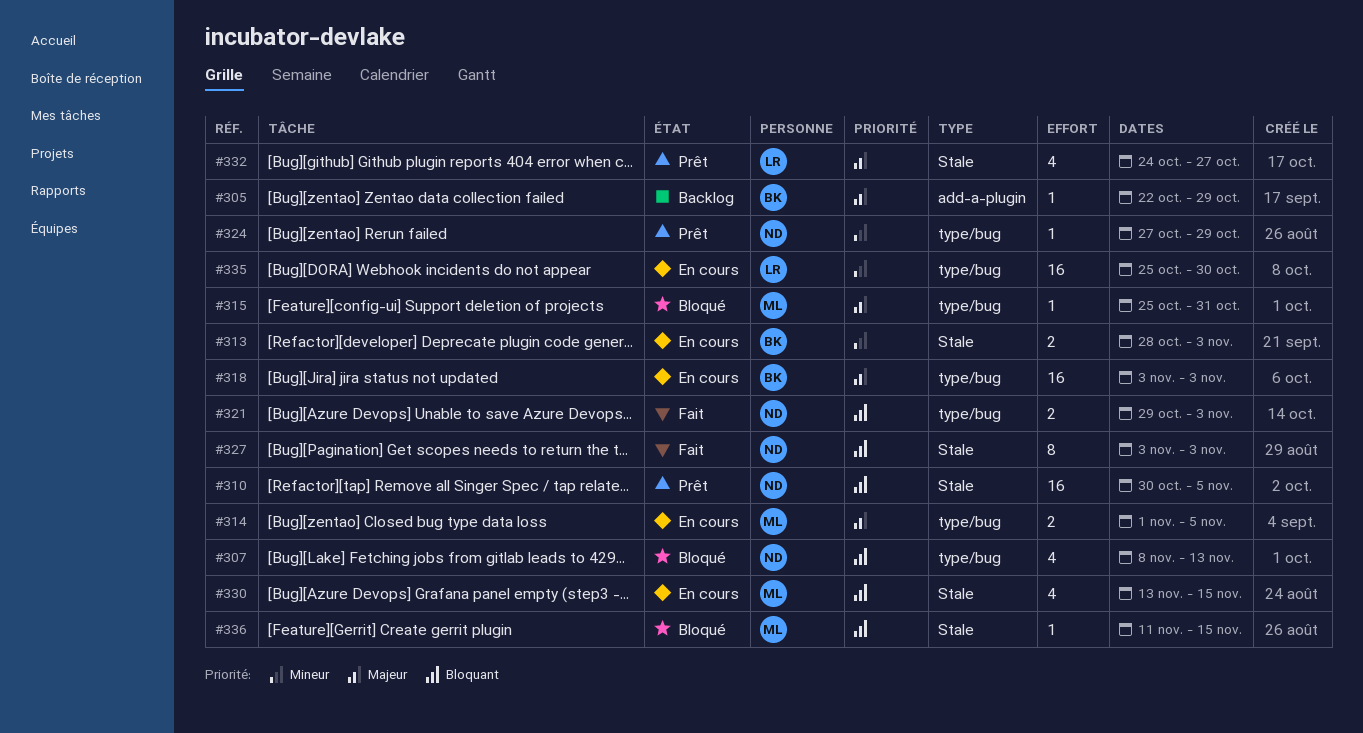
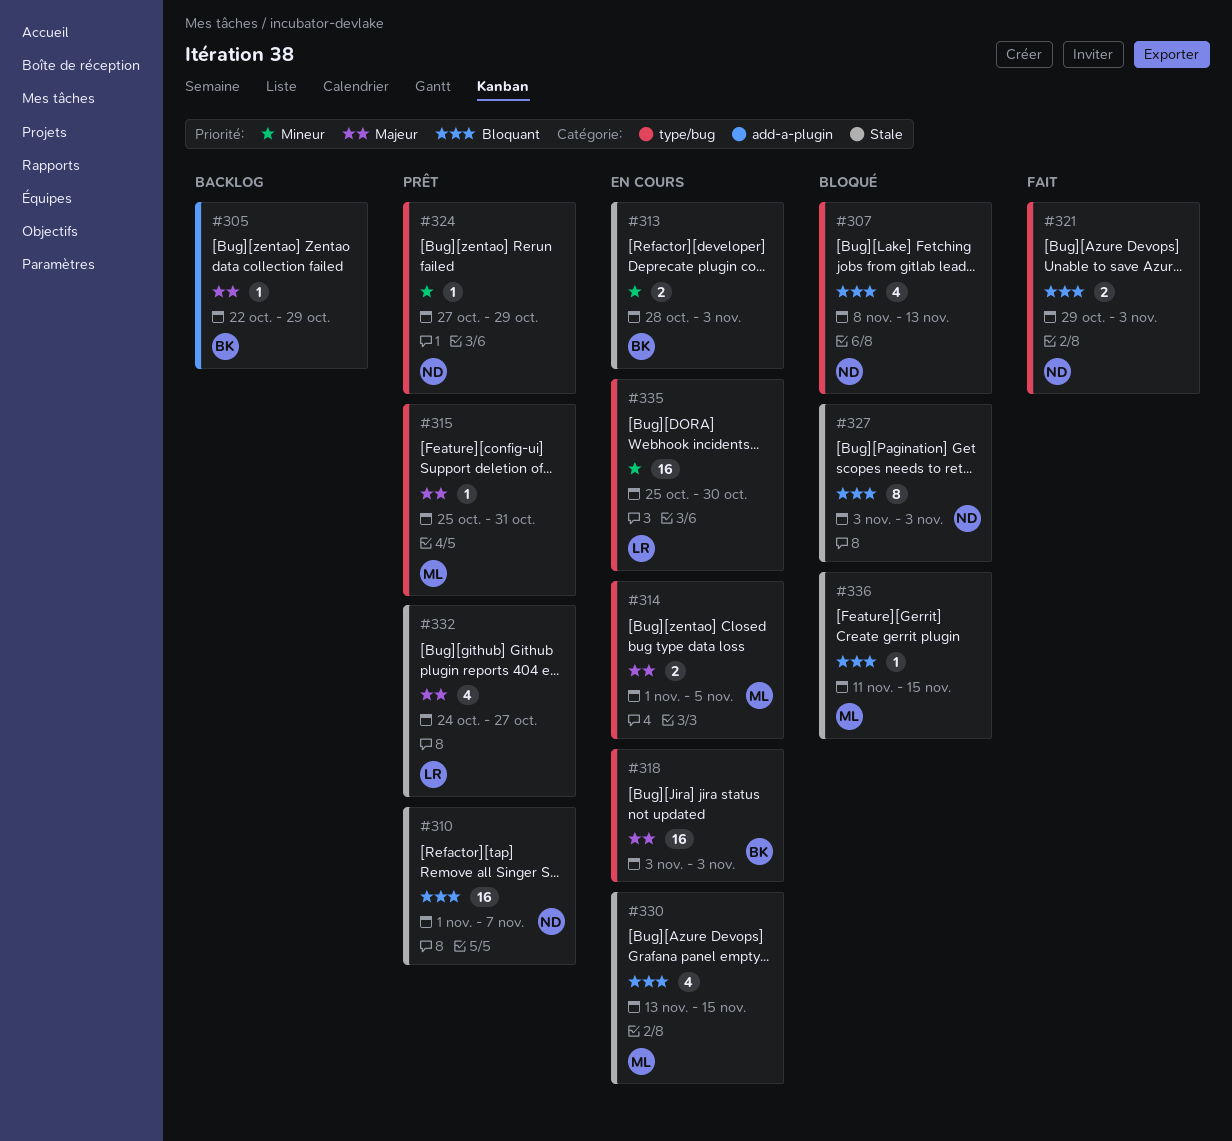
#310, start: Oct 30 -> Nov 1
#310, due: Nov 5 -> Nov 7
#315, status: Bloqué -> Prêt
#327, status: Fait -> Bloqué

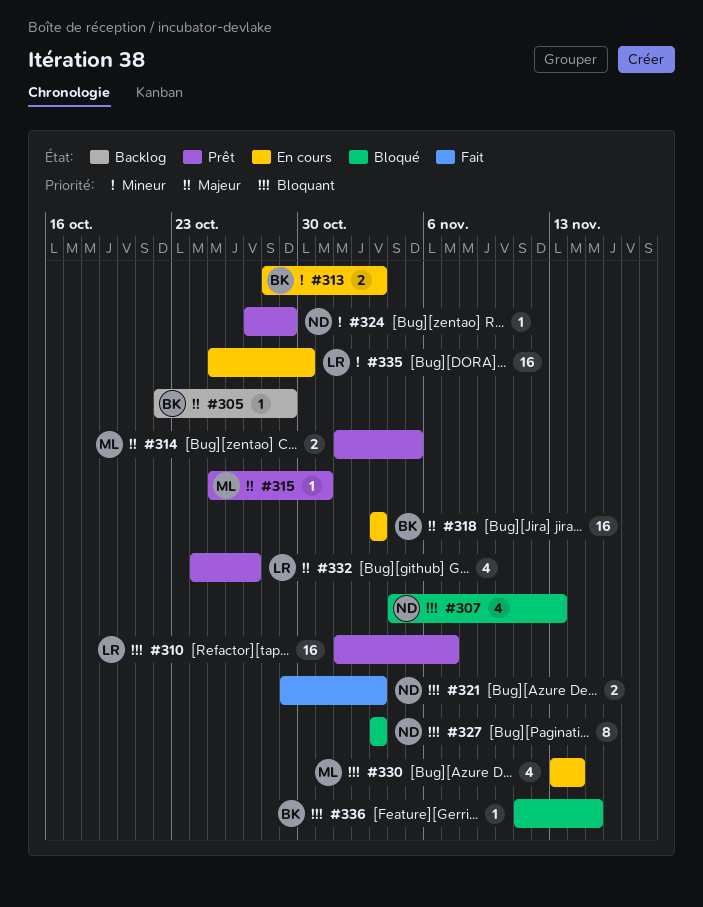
#307, start: Nov 8 -> Nov 4
#310, owner: ND -> LR
#314, status: En cours -> Prêt
#330, due: Nov 15 -> Nov 14
#336, owner: ML -> BK

